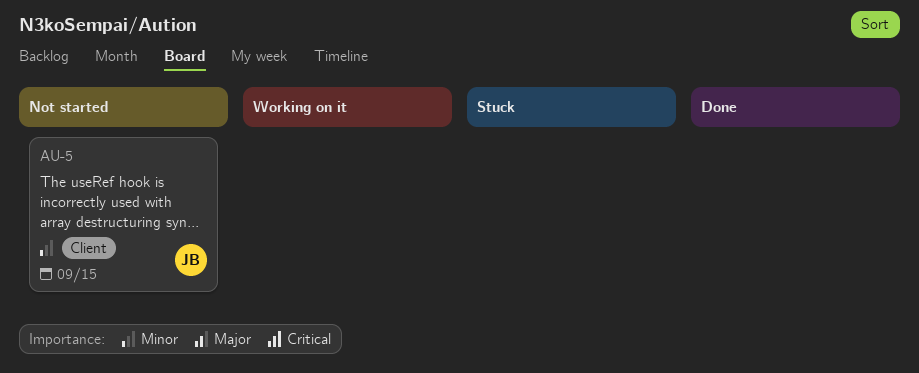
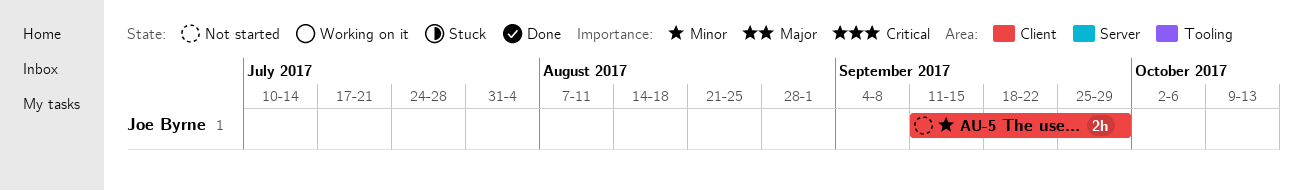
AU-5, due: Sep 15 -> Sep 29

